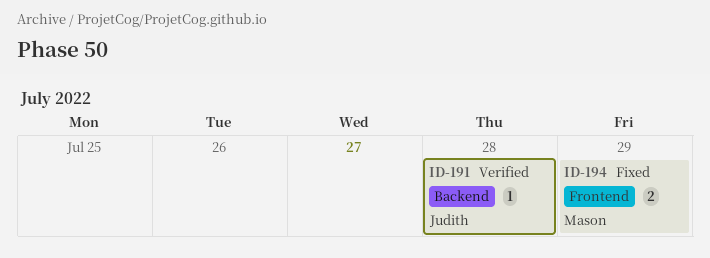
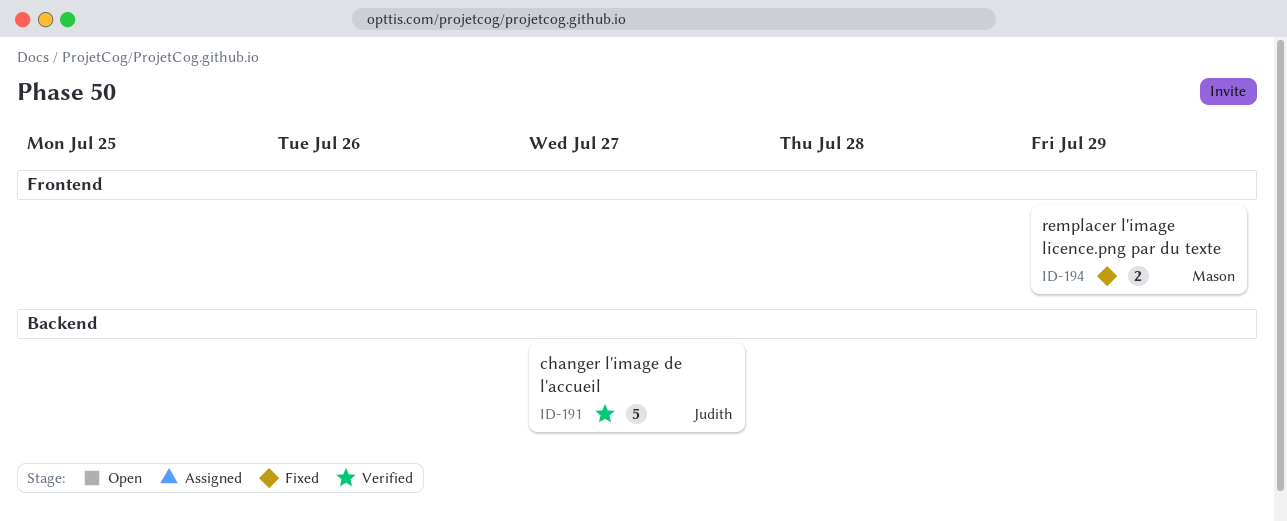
ID-191, estimate: 1 -> 5
ID-191, due: Jul 28 -> Jul 27

